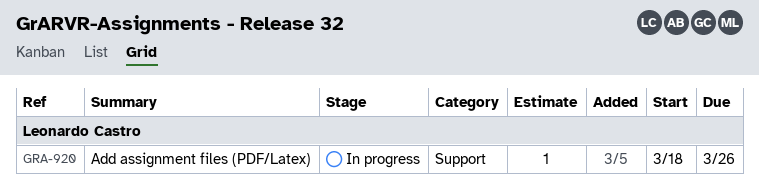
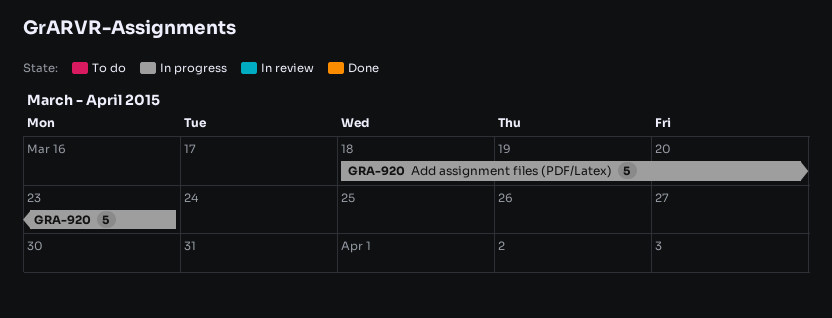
GRA-920, estimate: 1 -> 5
GRA-920, due: Mar 26 -> Mar 23

